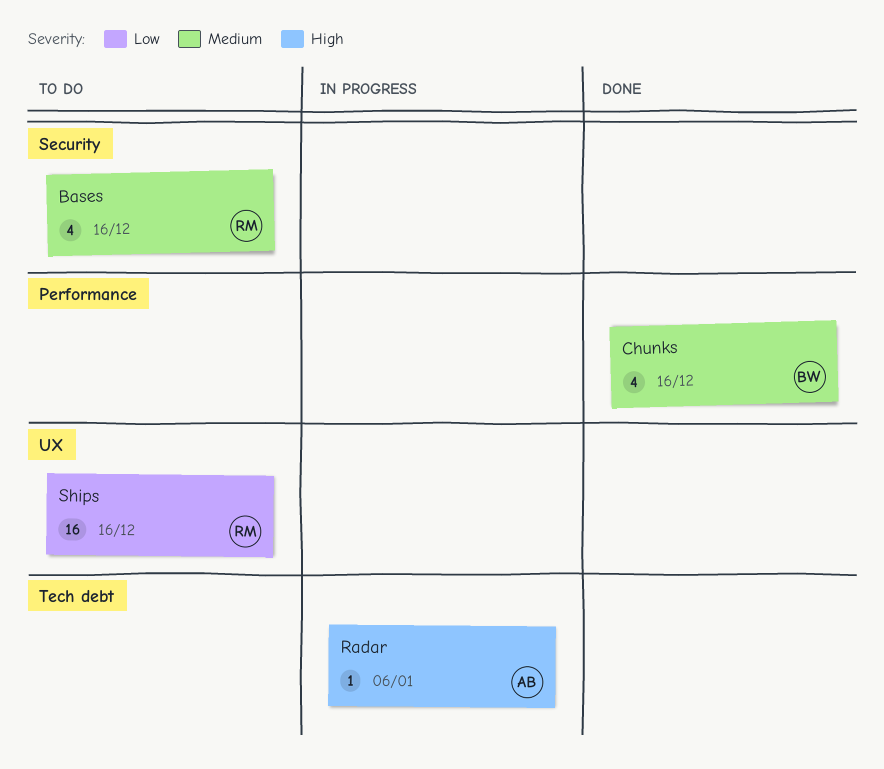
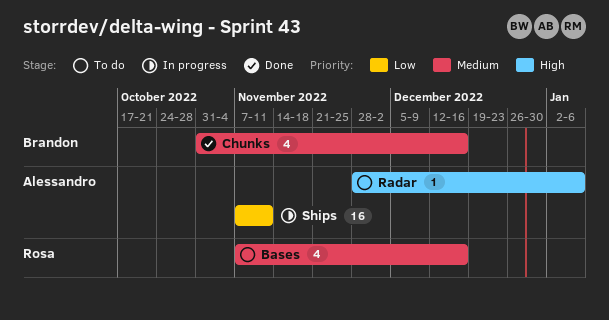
Radar, status: In progress -> To do
Ships, status: To do -> In progress
Ships, owner: Rosa -> Alessandro
Ships, due: Dec 16 -> Nov 11

